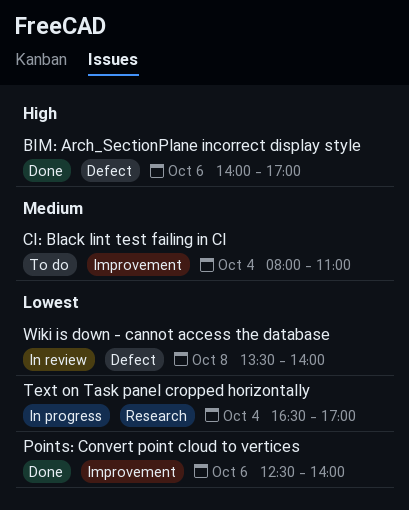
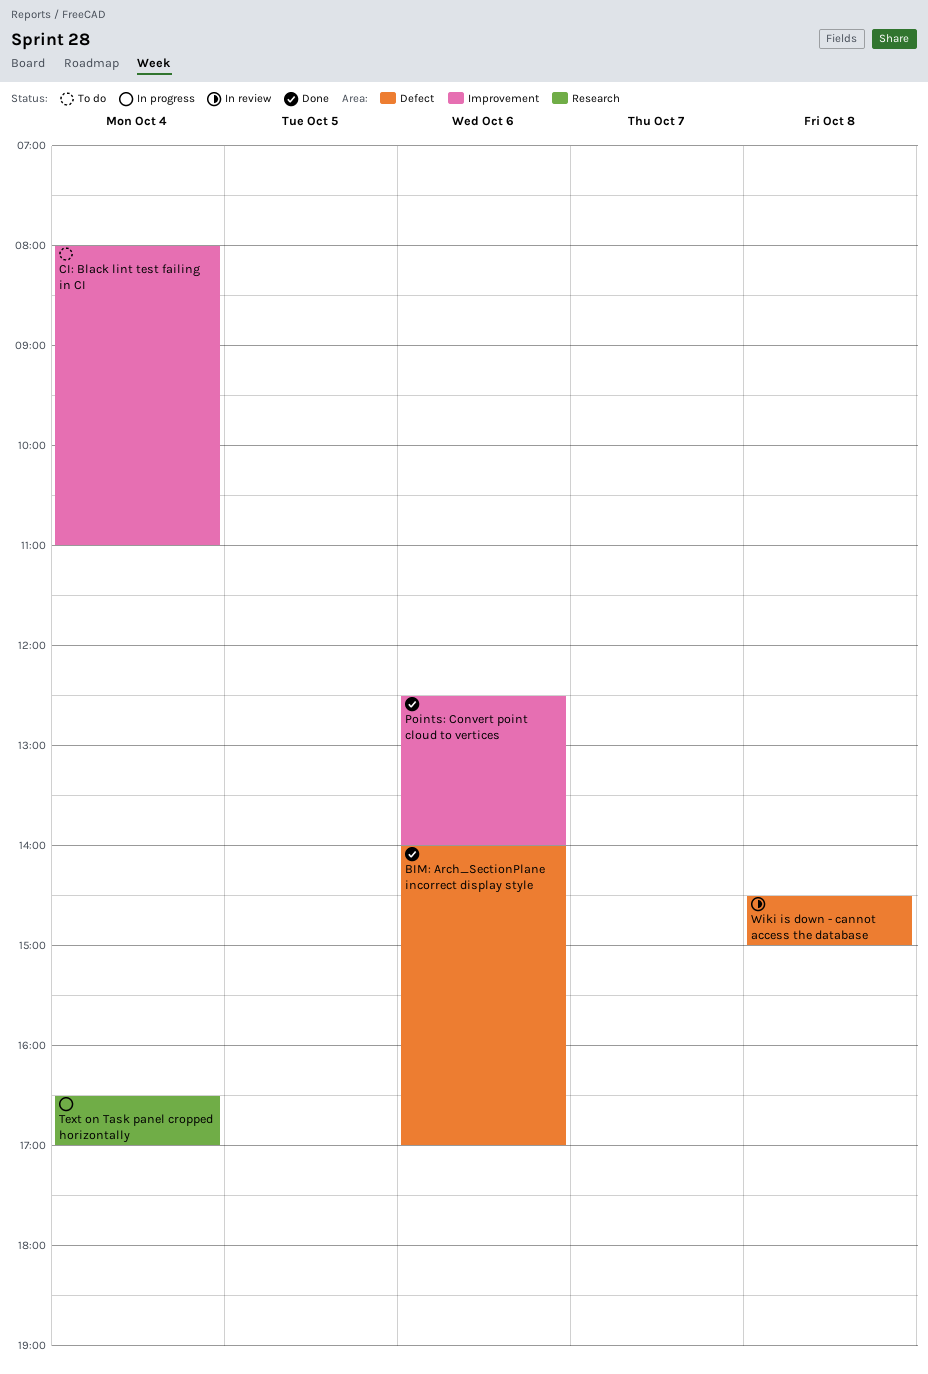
Wiki is down - cannot access the database, begins: 13:30 -> 14:30
Wiki is down - cannot access the database, ends: 14:00 -> 15:00

